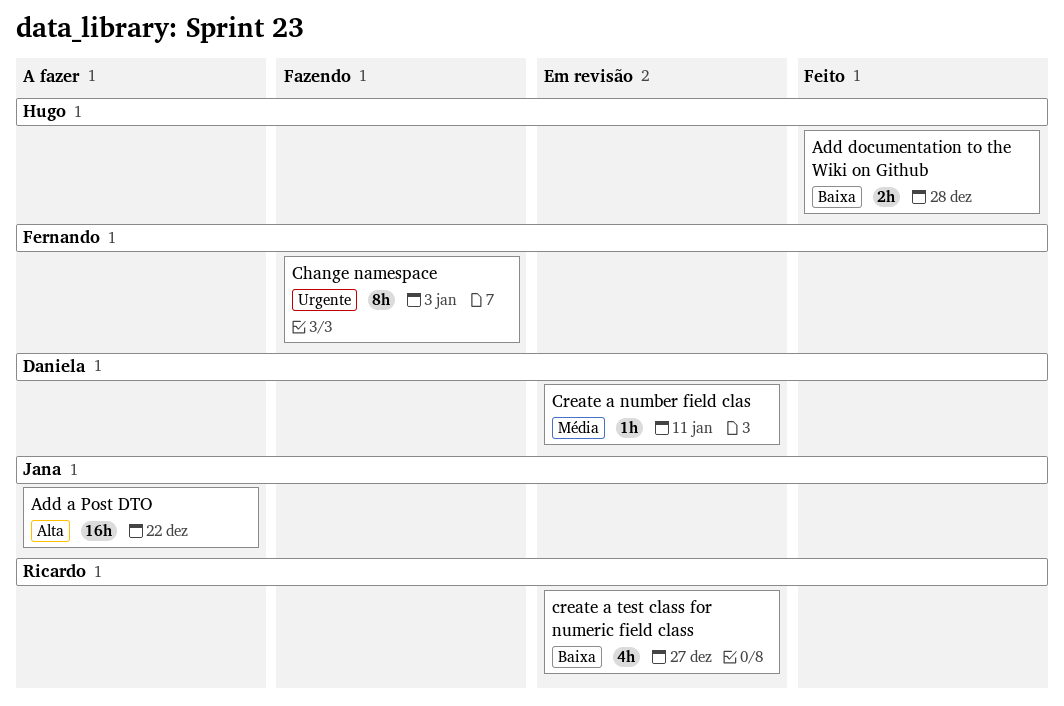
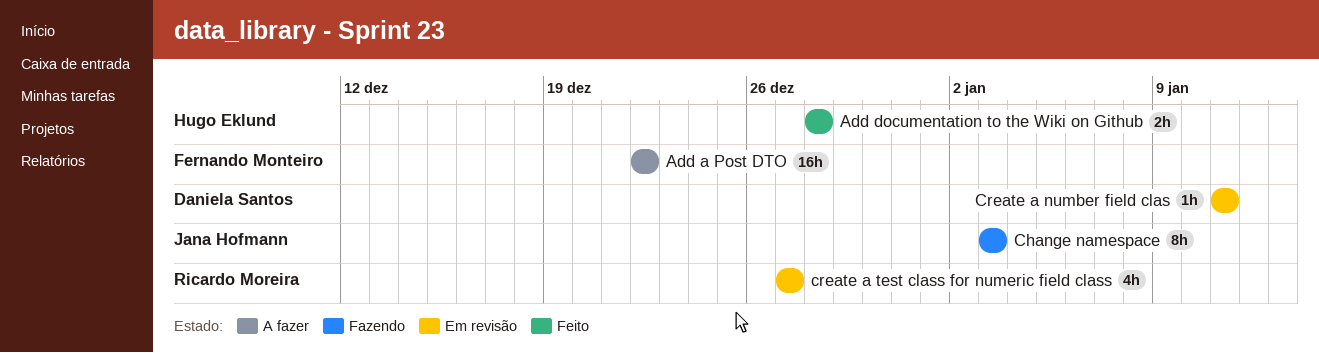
Add a Post DTO, owner: Jana Hofmann -> Fernando Monteiro
Change namespace, owner: Fernando Monteiro -> Jana Hofmann

